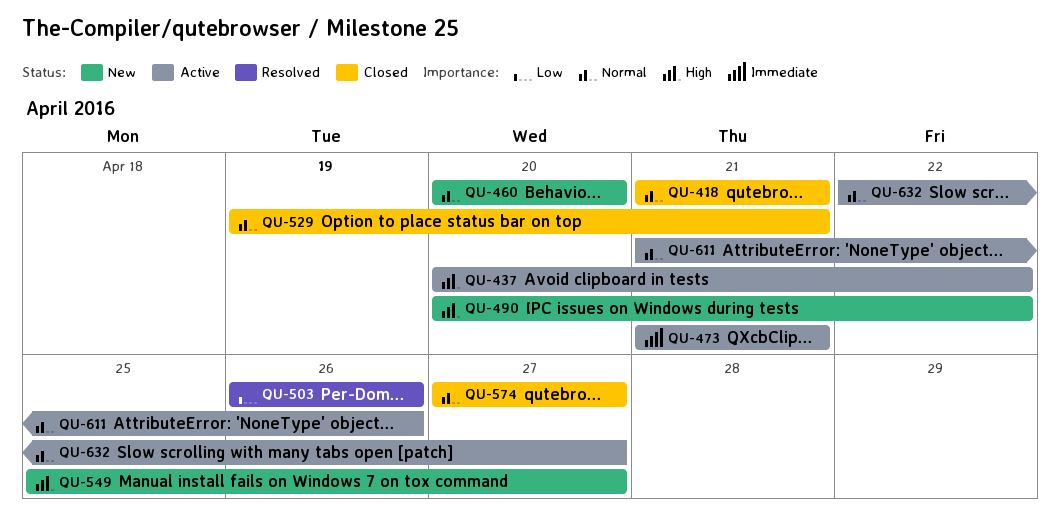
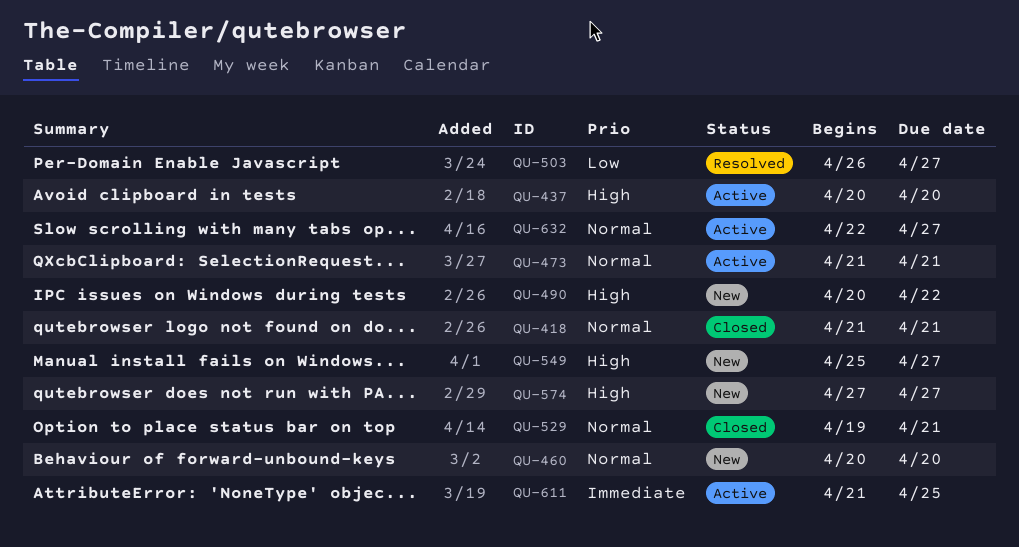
QU-437, due: Apr 22 -> Apr 20
QU-473, priority: Immediate -> Normal
QU-503, due: Apr 26 -> Apr 27
QU-574, status: Closed -> New
QU-574, priority: Normal -> High
QU-611, priority: Normal -> Immediate
QU-611, due: Apr 26 -> Apr 25

